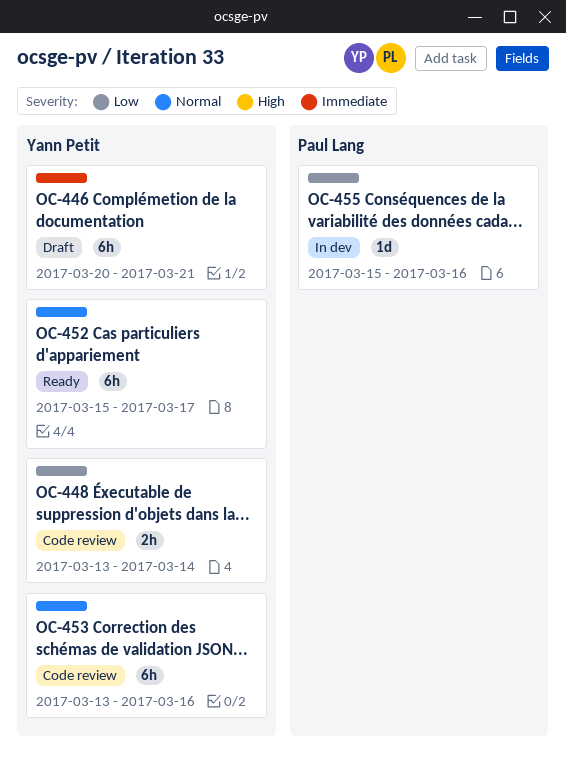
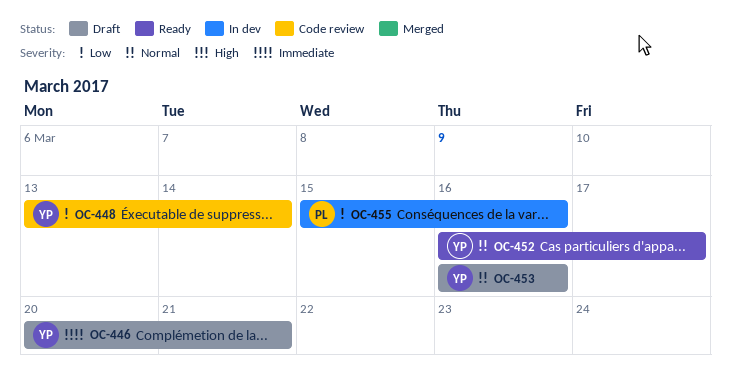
OC-452, start: Mar 15 -> Mar 16
OC-453, status: Code review -> Draft
OC-453, start: Mar 13 -> Mar 16

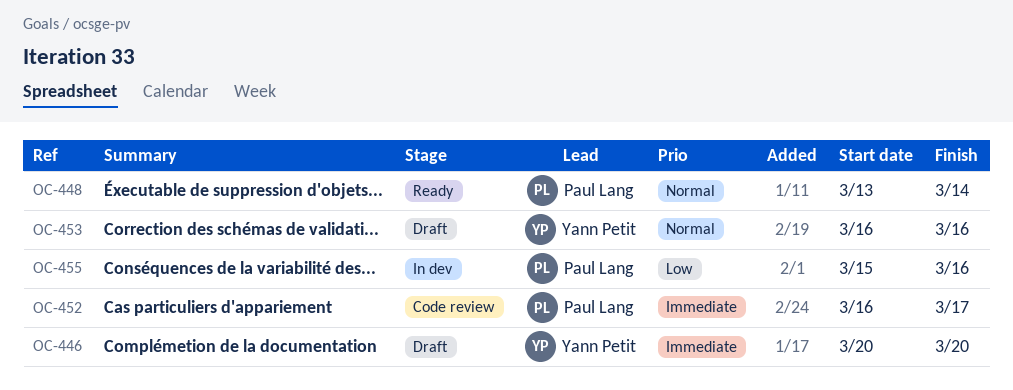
OC-446, due: Mar 21 -> Mar 20
OC-448, status: Code review -> Ready
OC-448, owner: Yann Petit -> Paul Lang
OC-448, priority: Low -> Normal
OC-452, status: Ready -> Code review
OC-452, owner: Yann Petit -> Paul Lang
OC-452, priority: Normal -> Immediate

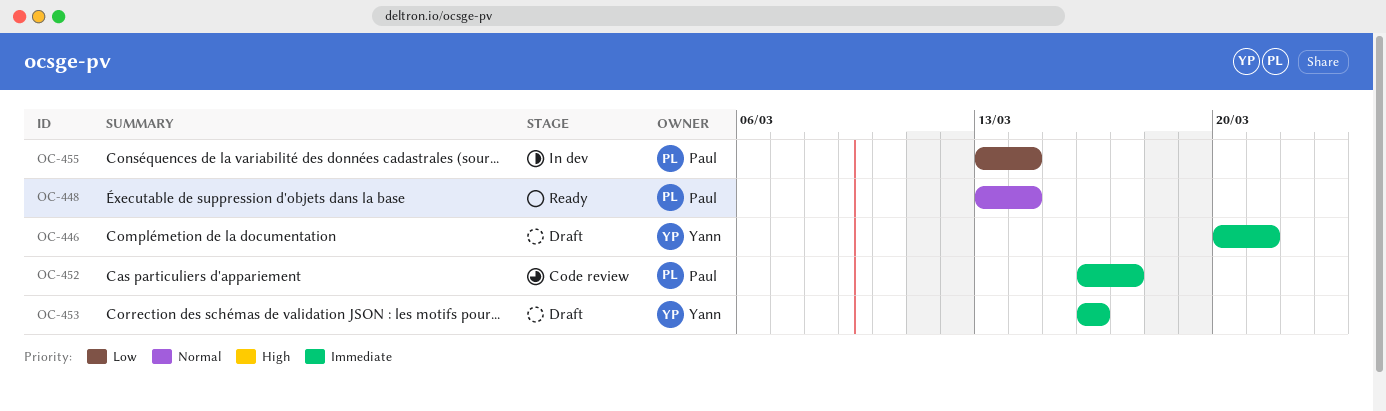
OC-446, due: Mar 20 -> Mar 21
OC-453, priority: Normal -> Immediate
OC-455, start: Mar 15 -> Mar 13
OC-455, due: Mar 16 -> Mar 14

